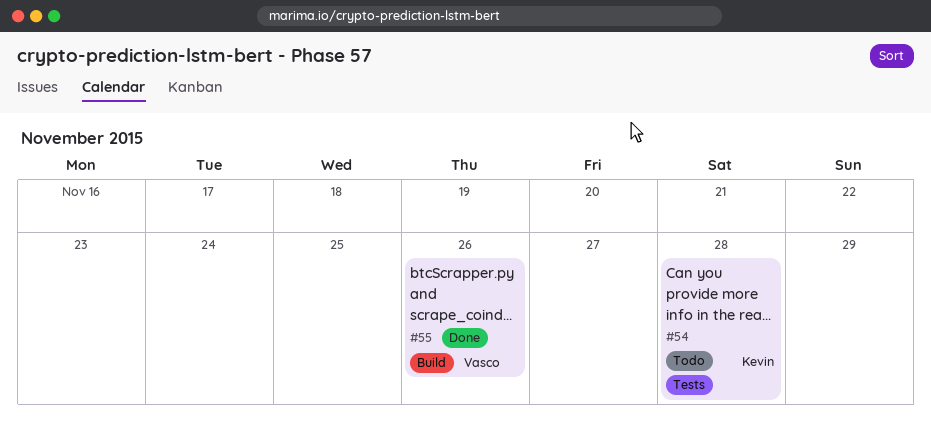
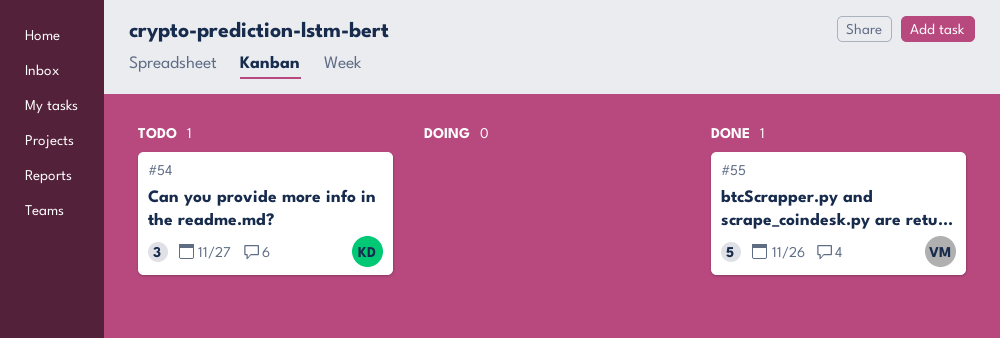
#54, due: Nov 28 -> Nov 27

